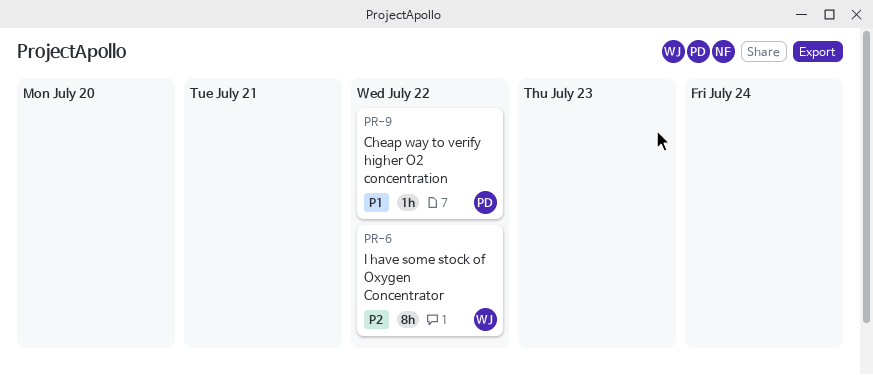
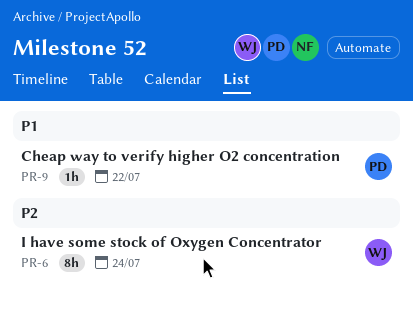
PR-6, due: Jul 22 -> Jul 24

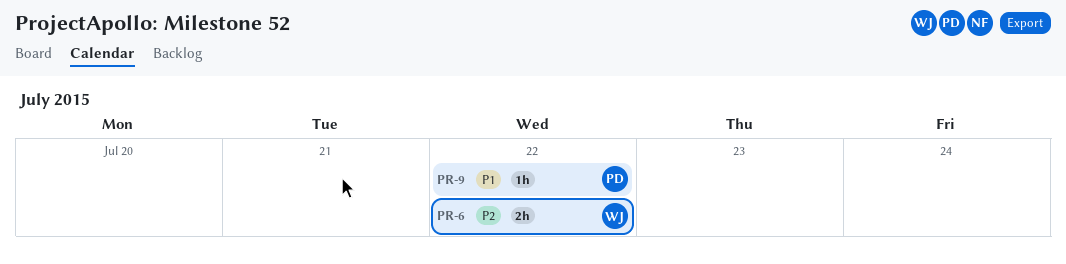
PR-6, estimate: 8h -> 2h
PR-6, due: Jul 24 -> Jul 22

